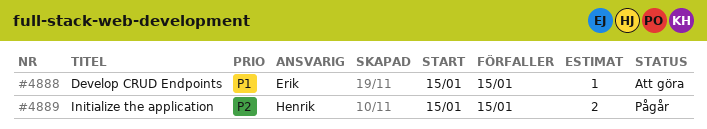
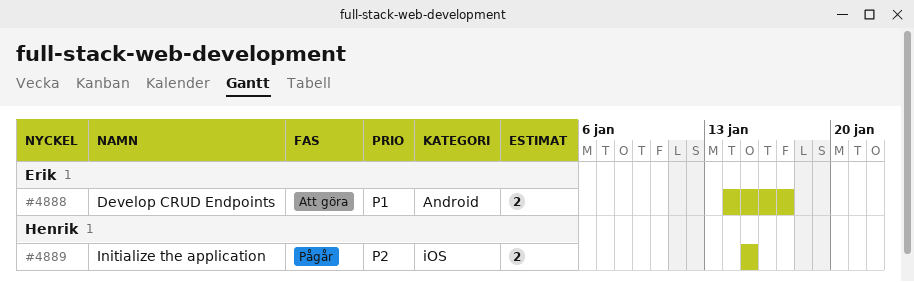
#4888, estimate: 1 -> 2
#4888, start: Jan 15 -> Jan 14
#4888, due: Jan 15 -> Jan 17

